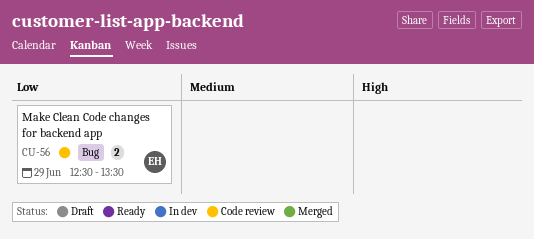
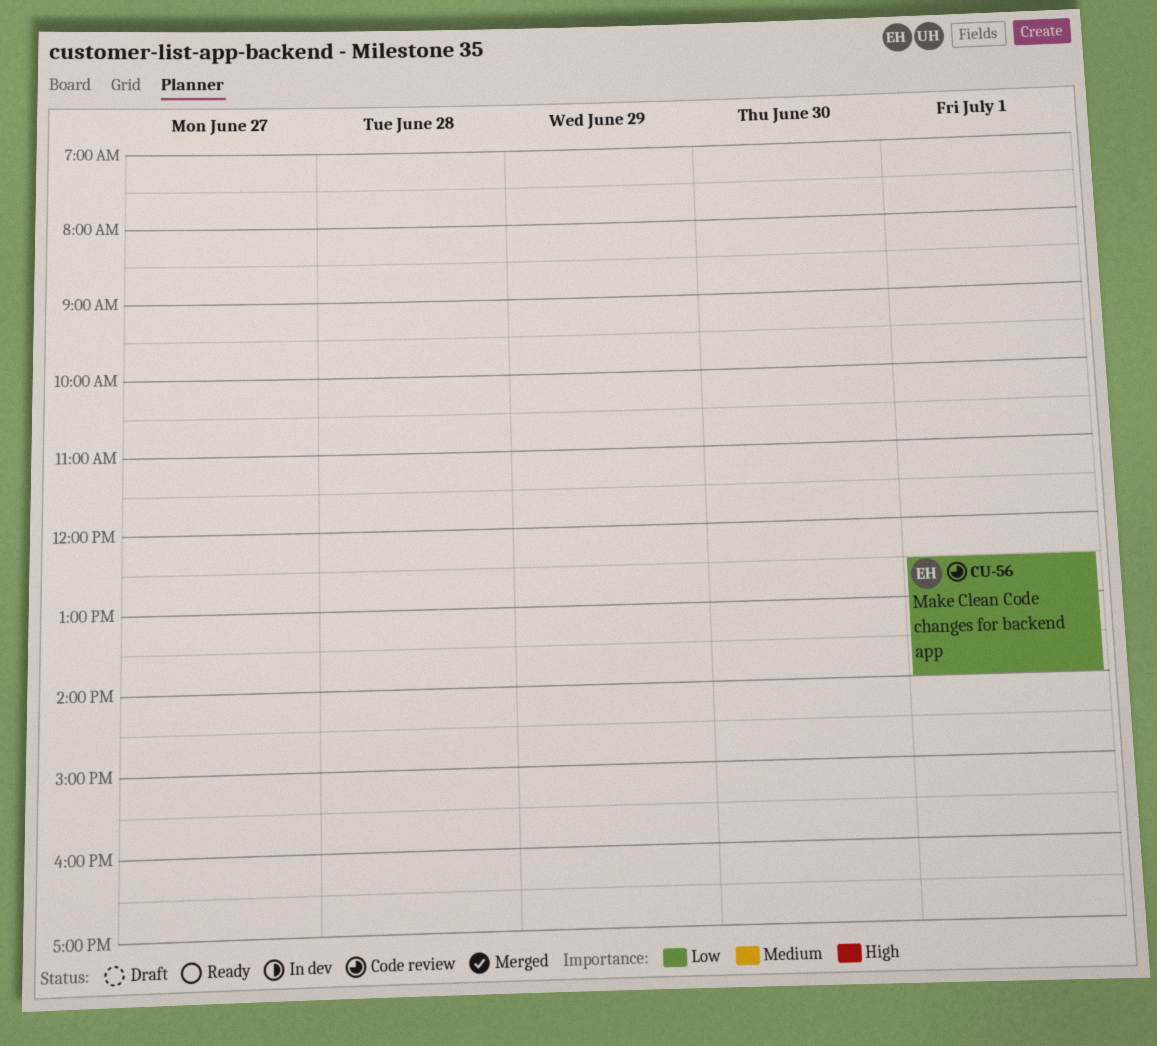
CU-56, day: Jun 29 -> Jul 1
CU-56, ends: 13:30 -> 14:00

